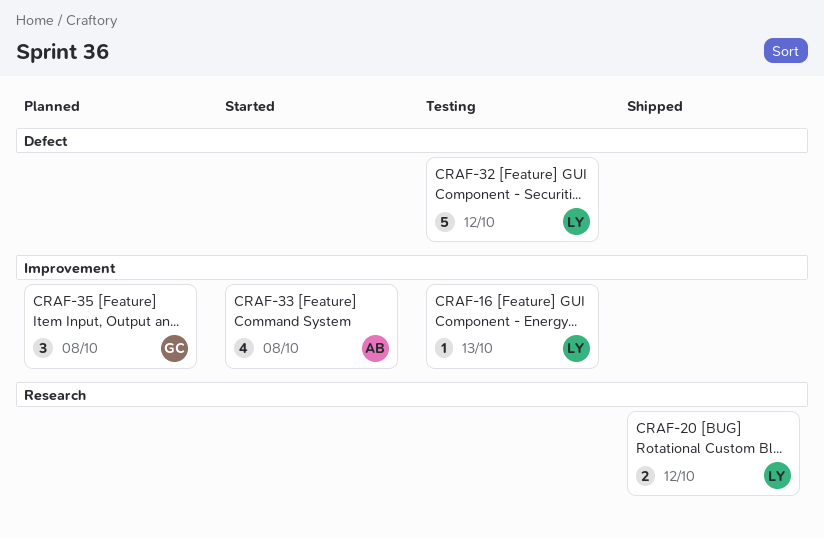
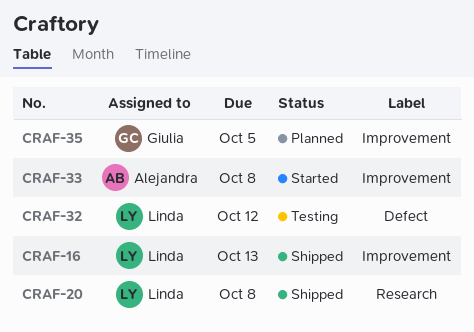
CRAF-16, status: Testing -> Shipped
CRAF-20, due: Oct 12 -> Oct 8
CRAF-35, due: Oct 8 -> Oct 5

